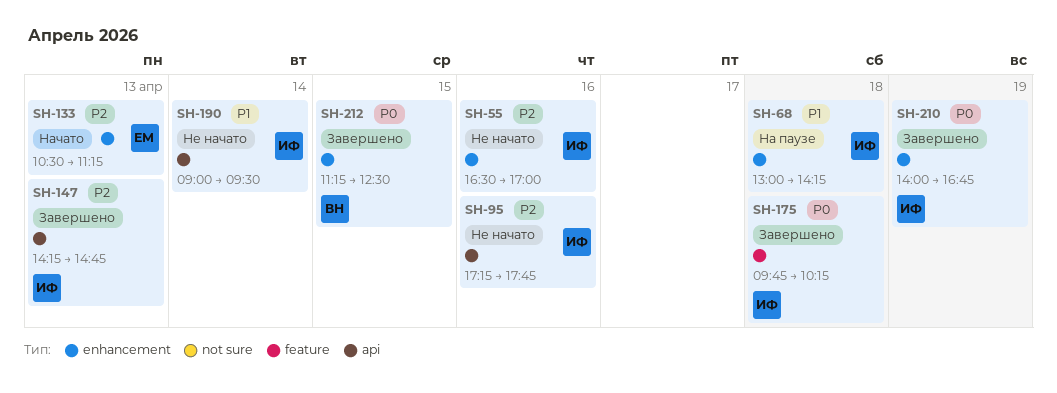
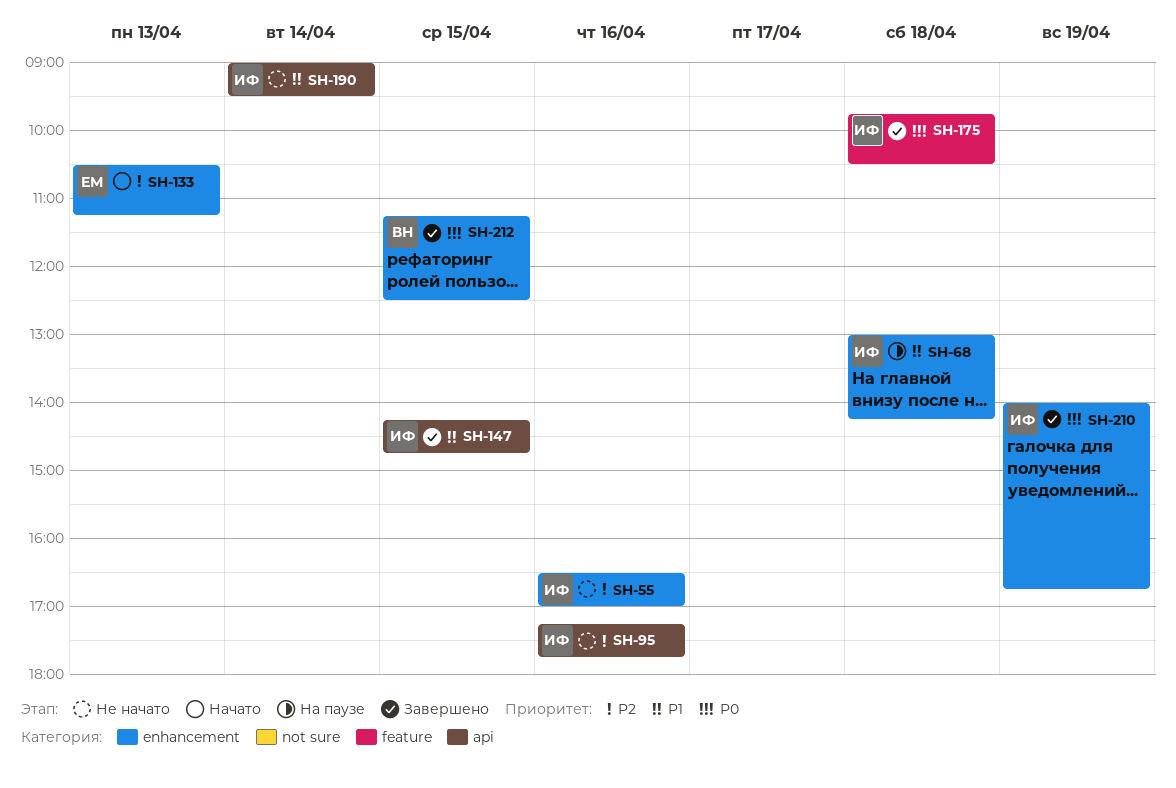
SH-147, priority: P2 -> P1
SH-147, day: Apr 13 -> Apr 15
SH-175, ends: 10:15 -> 10:30

